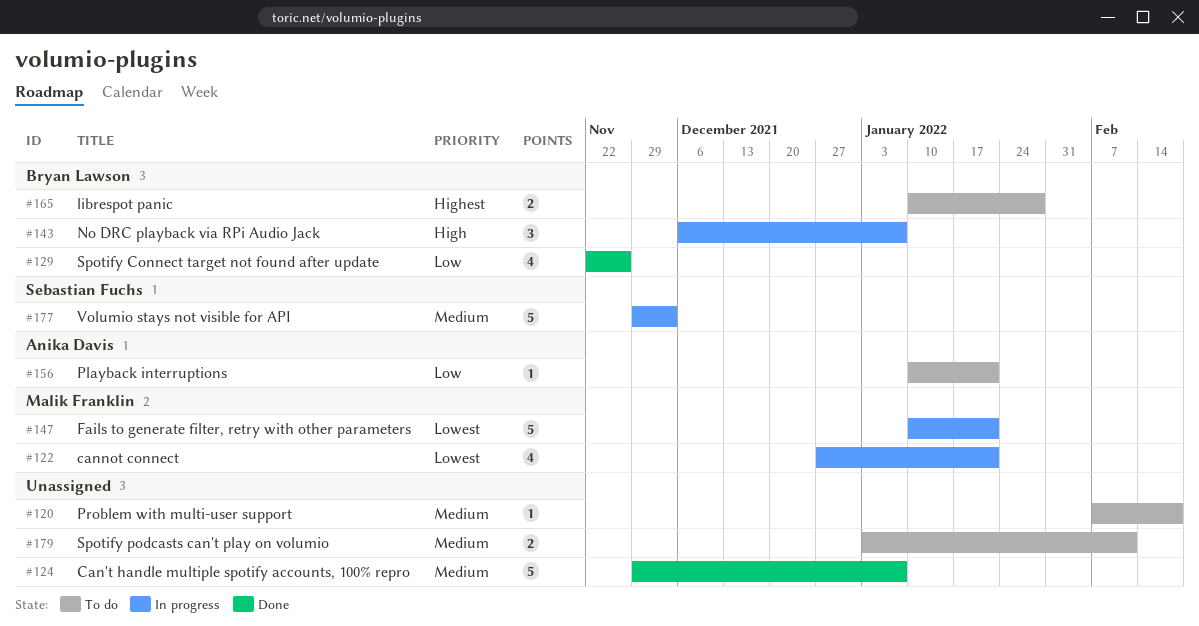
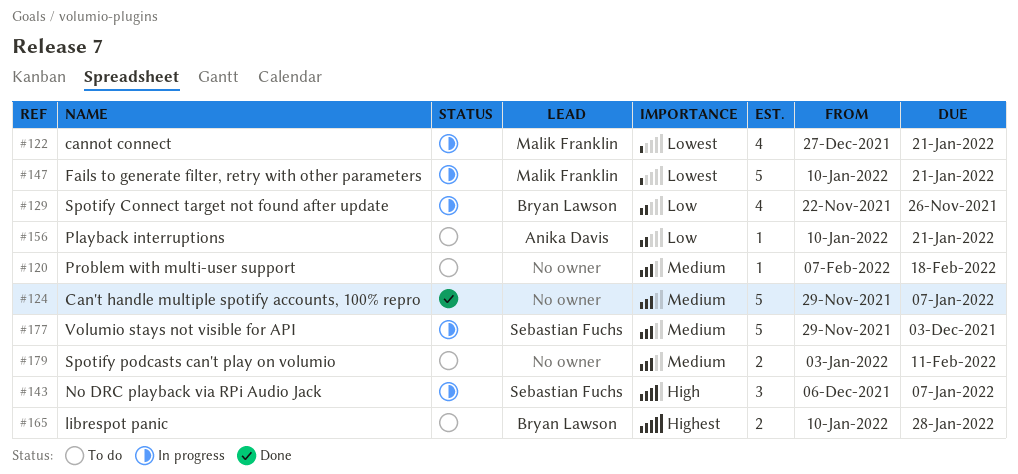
#129, status: Done -> In progress
#143, owner: Bryan Lawson -> Sebastian Fuchs

